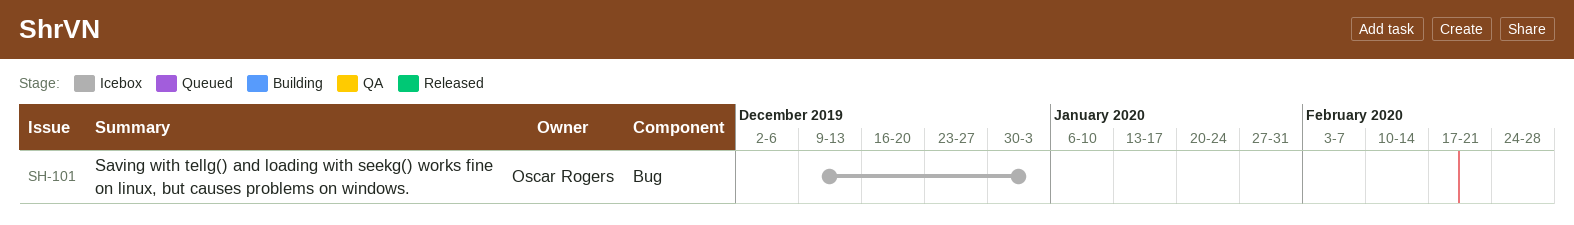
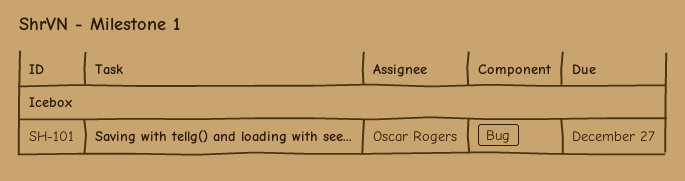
SH-101, due: Jan 3 -> Dec 27

